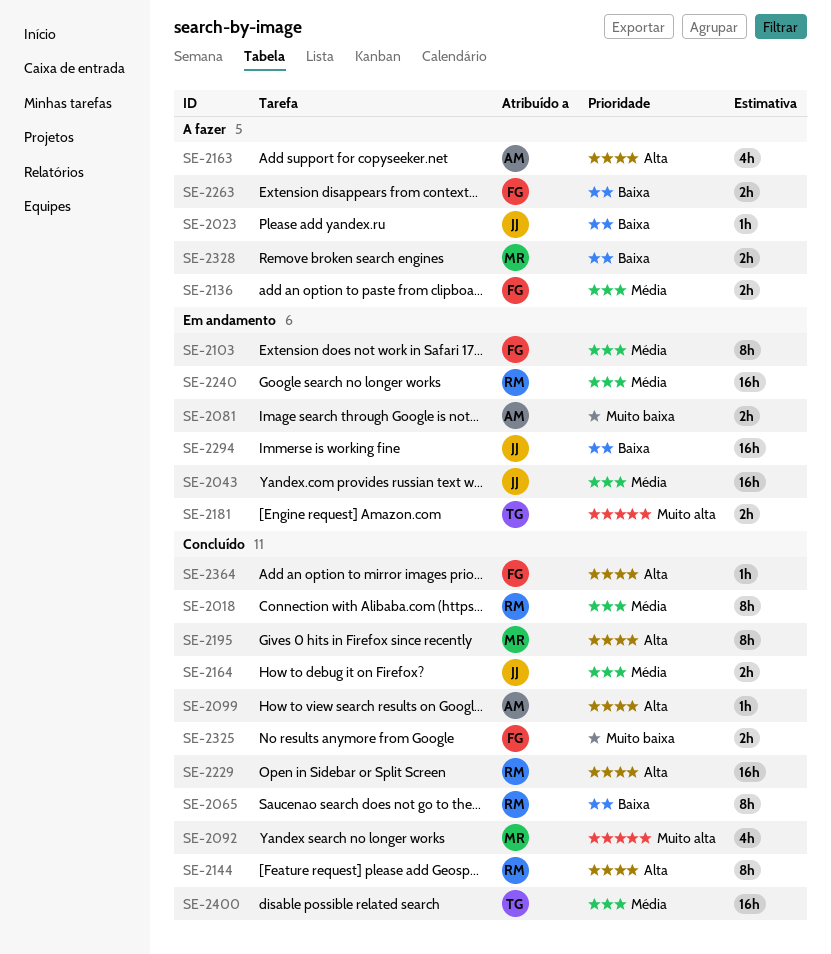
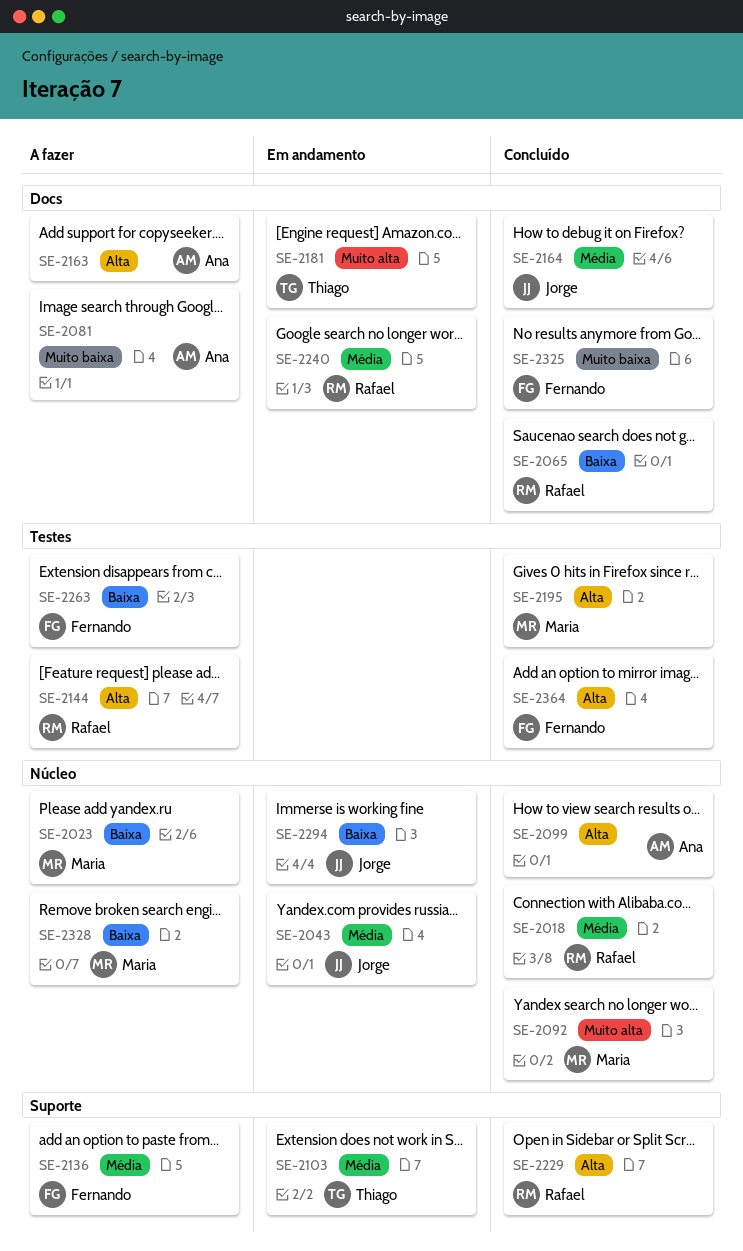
SE-2023, owner: Jorge -> Maria
SE-2081, status: Em andamento -> A fazer
SE-2103, owner: Fernando -> Thiago
SE-2144, status: Concluído -> A fazer
SE-2400: present -> none

